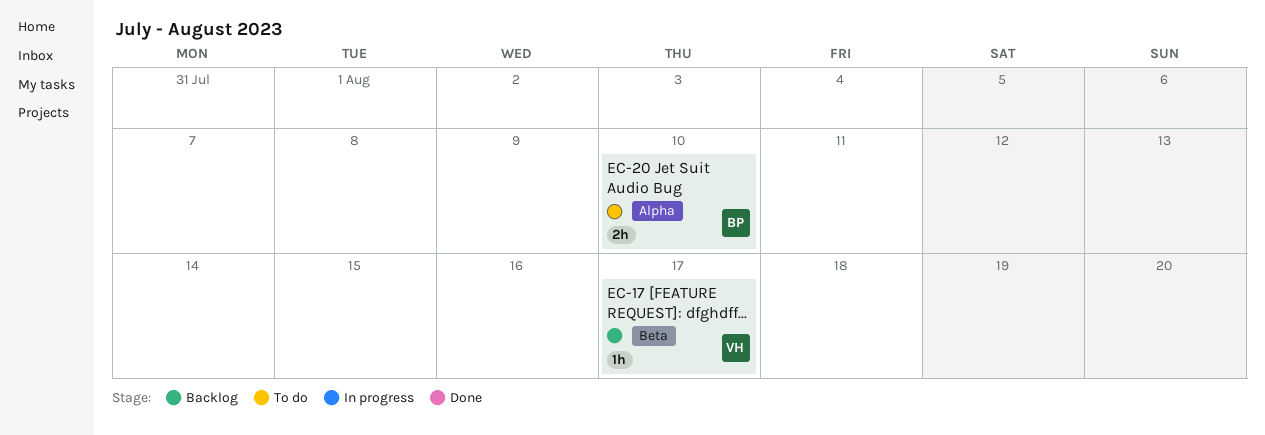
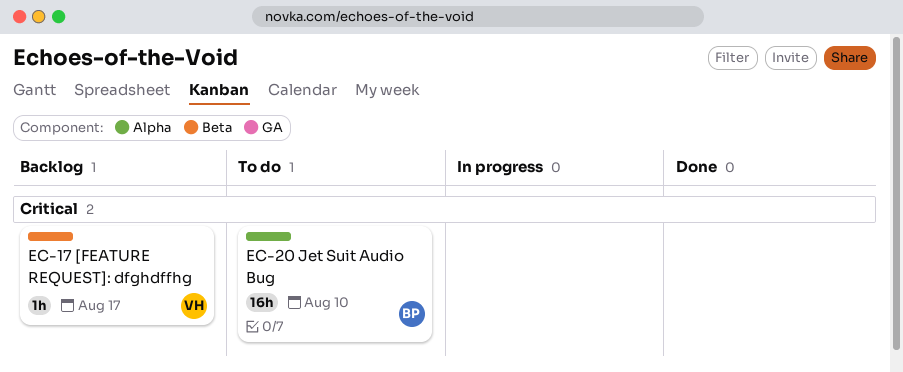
EC-20, estimate: 2h -> 16h

